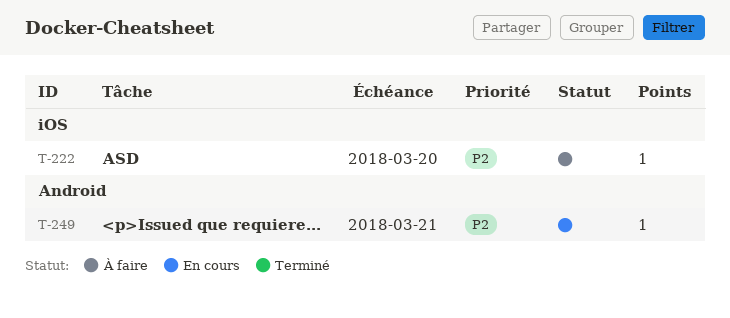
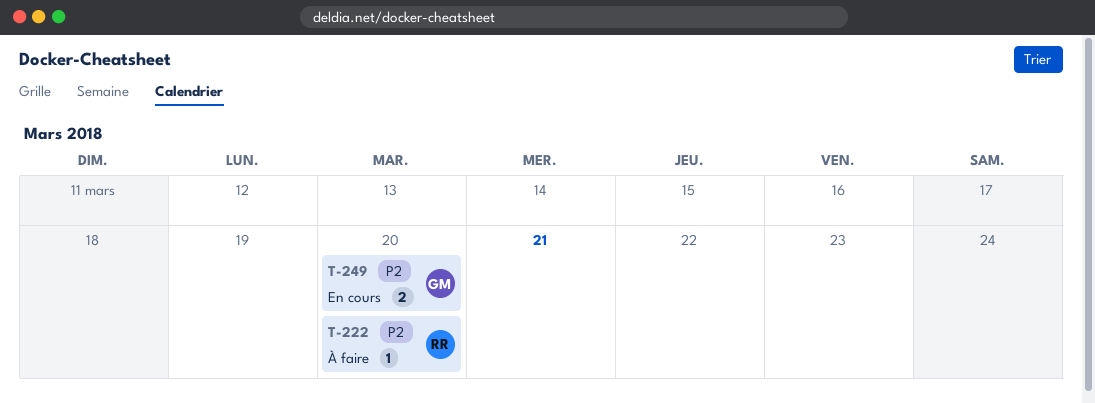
T-249, estimate: 1 -> 2
T-249, due: Mar 21 -> Mar 20

